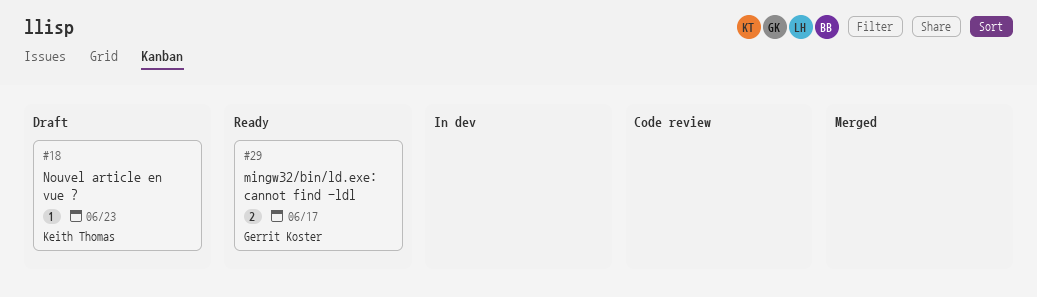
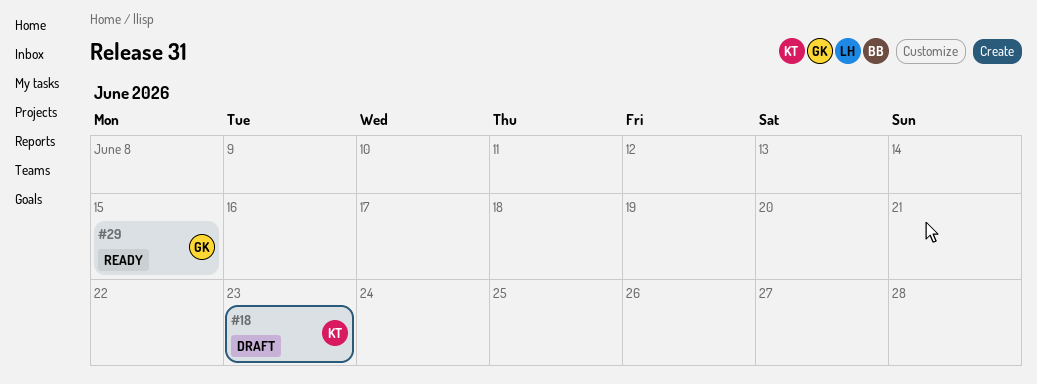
#29, due: Jun 17 -> Jun 15

